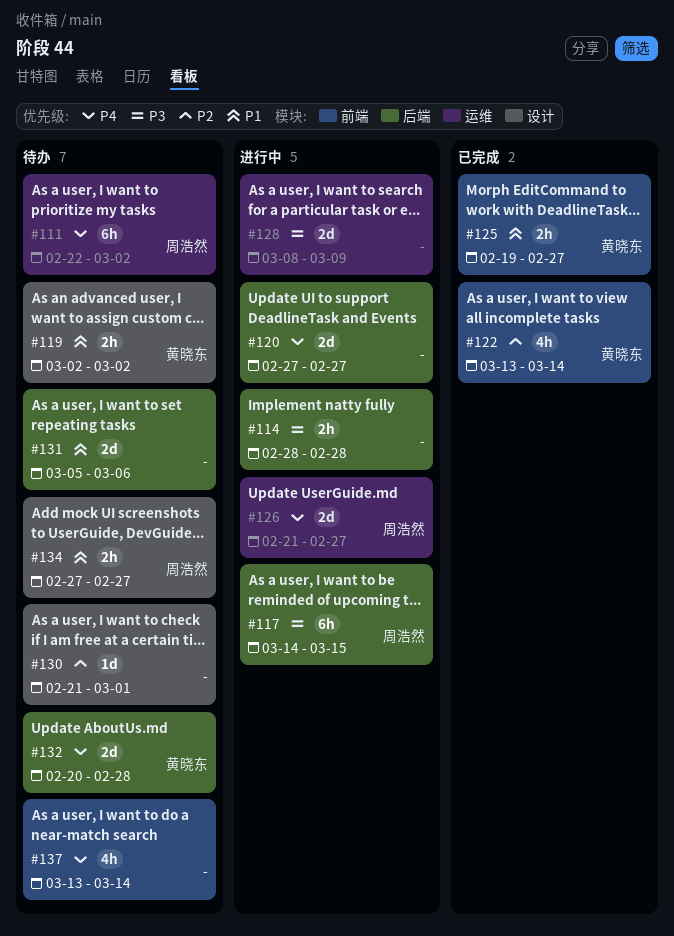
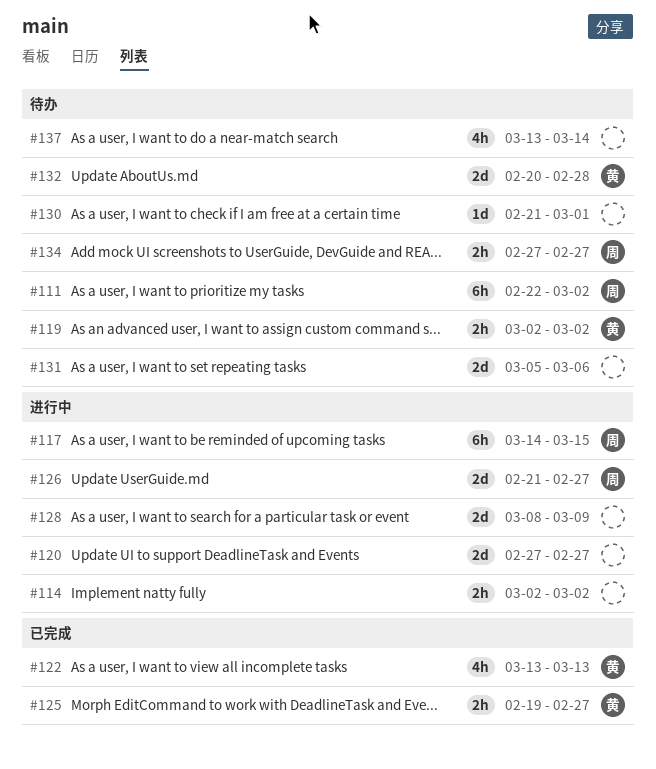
#114, start: Feb 28 -> Mar 2
#114, due: Feb 28 -> Mar 2
#122, due: Mar 14 -> Mar 13

